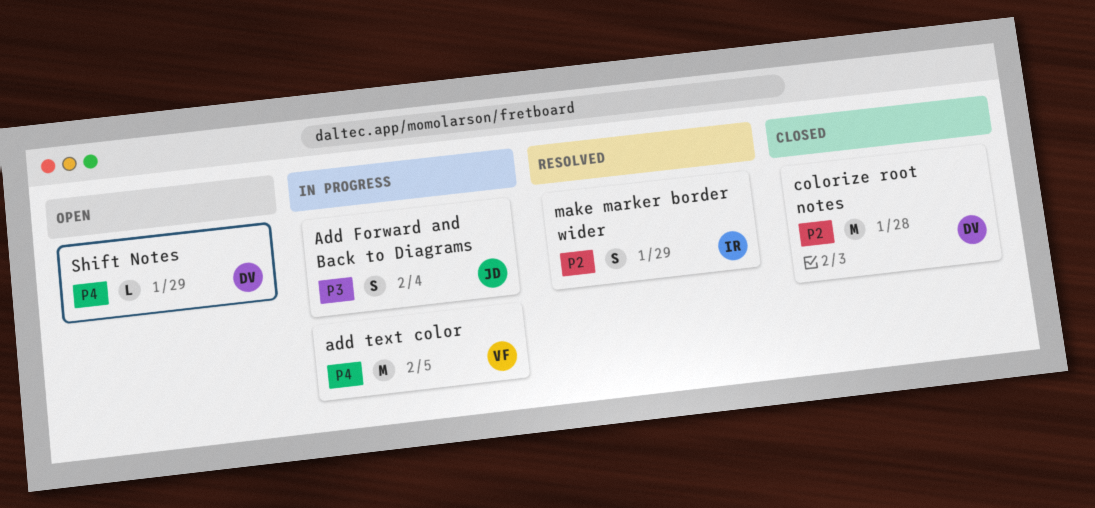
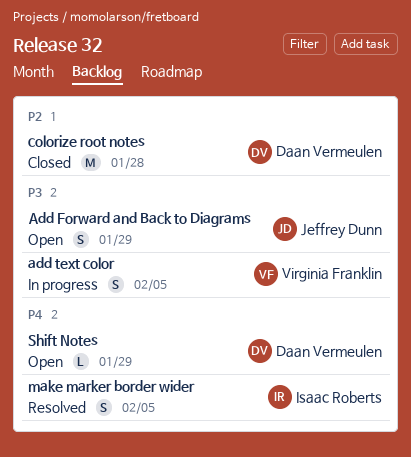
Add Forward and Back to Diagrams, status: In progress -> Open
Add Forward and Back to Diagrams, due: Feb 4 -> Jan 29
add text color, priority: P4 -> P3
add text color, estimate: M -> S
make marker border wider, priority: P2 -> P4
make marker border wider, due: Jan 29 -> Feb 5

